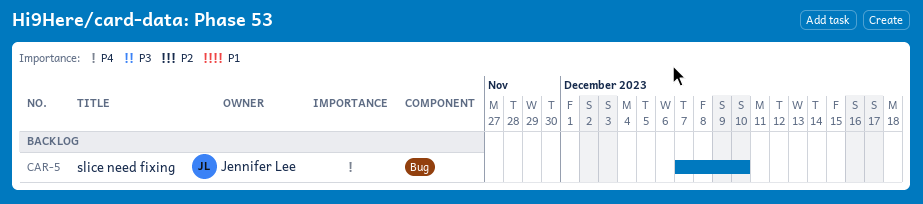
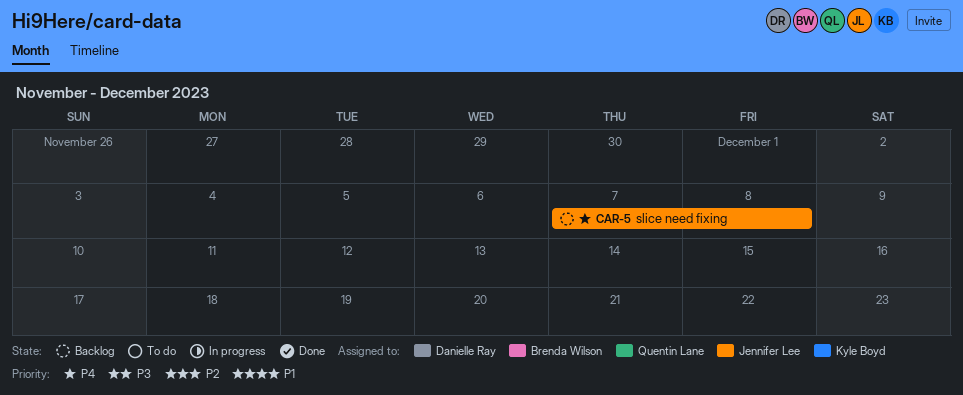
CAR-5, due: Dec 10 -> Dec 8

